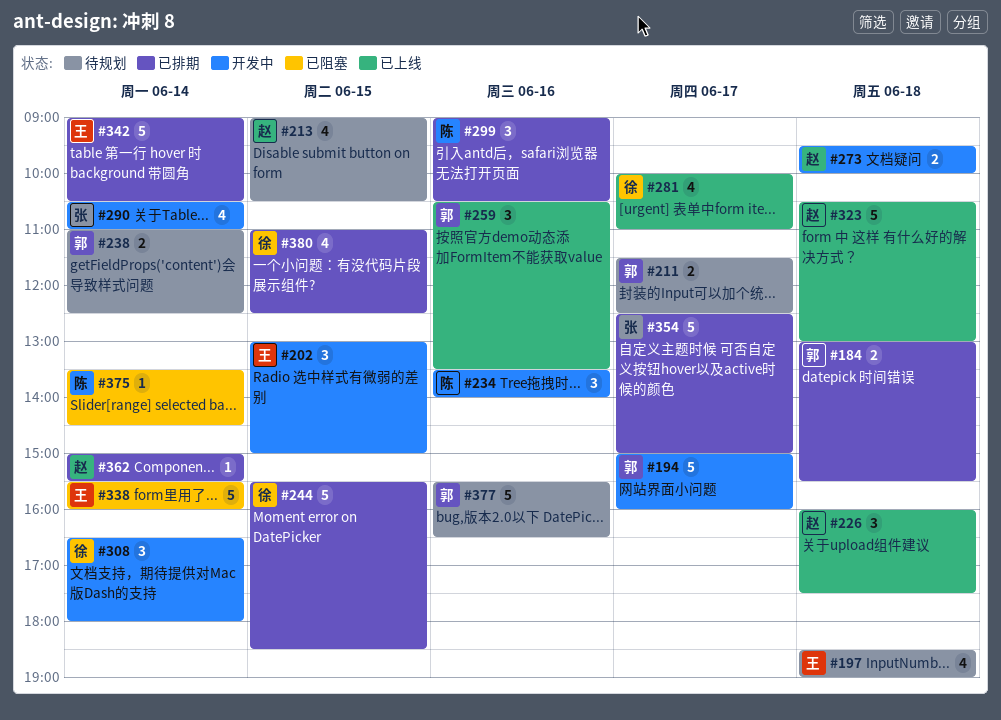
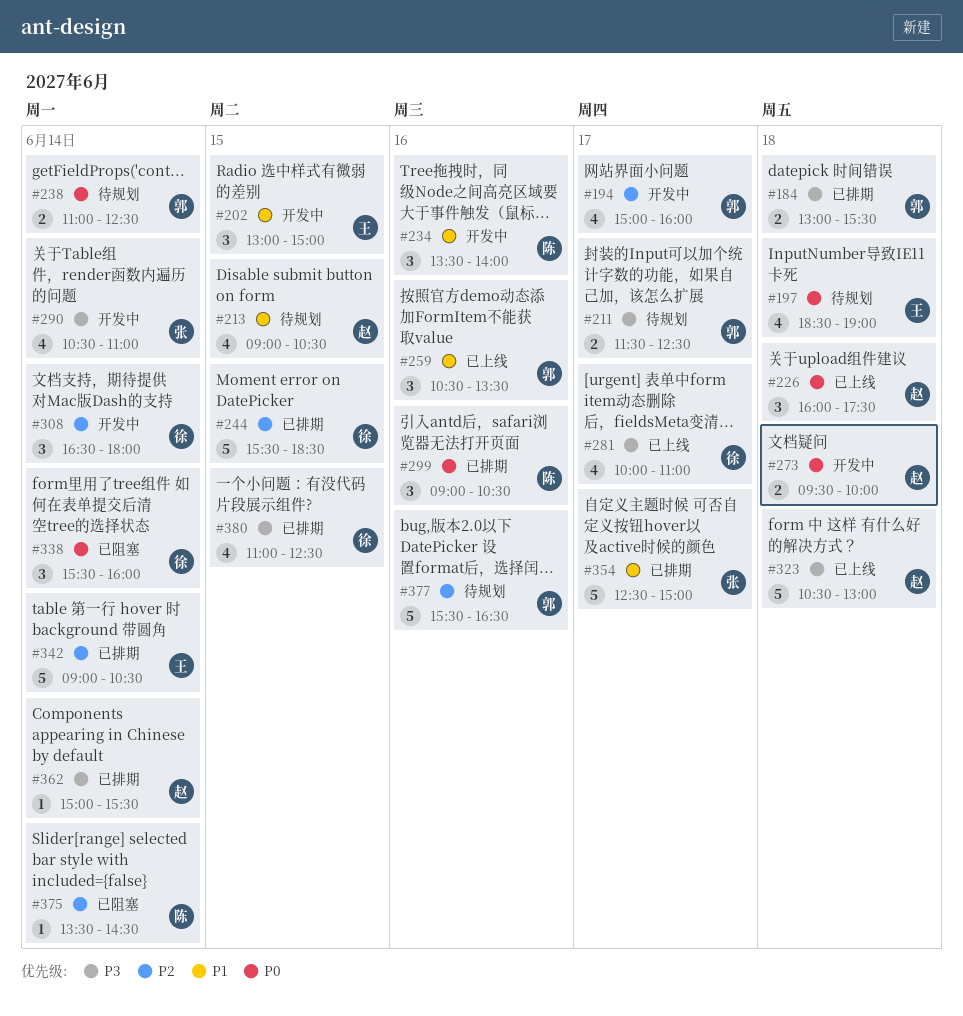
#194, estimate: 5 -> 4
#338, owner: 王 -> 徐
#338, estimate: 5 -> 3

